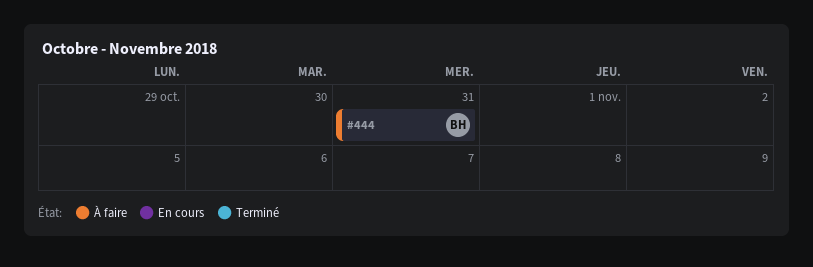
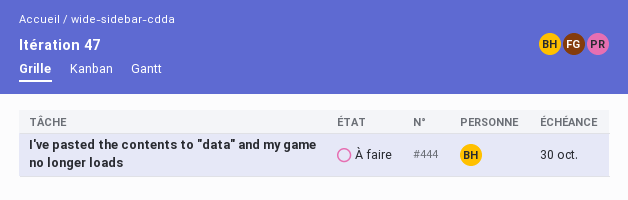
#444, due: Oct 31 -> Oct 30

